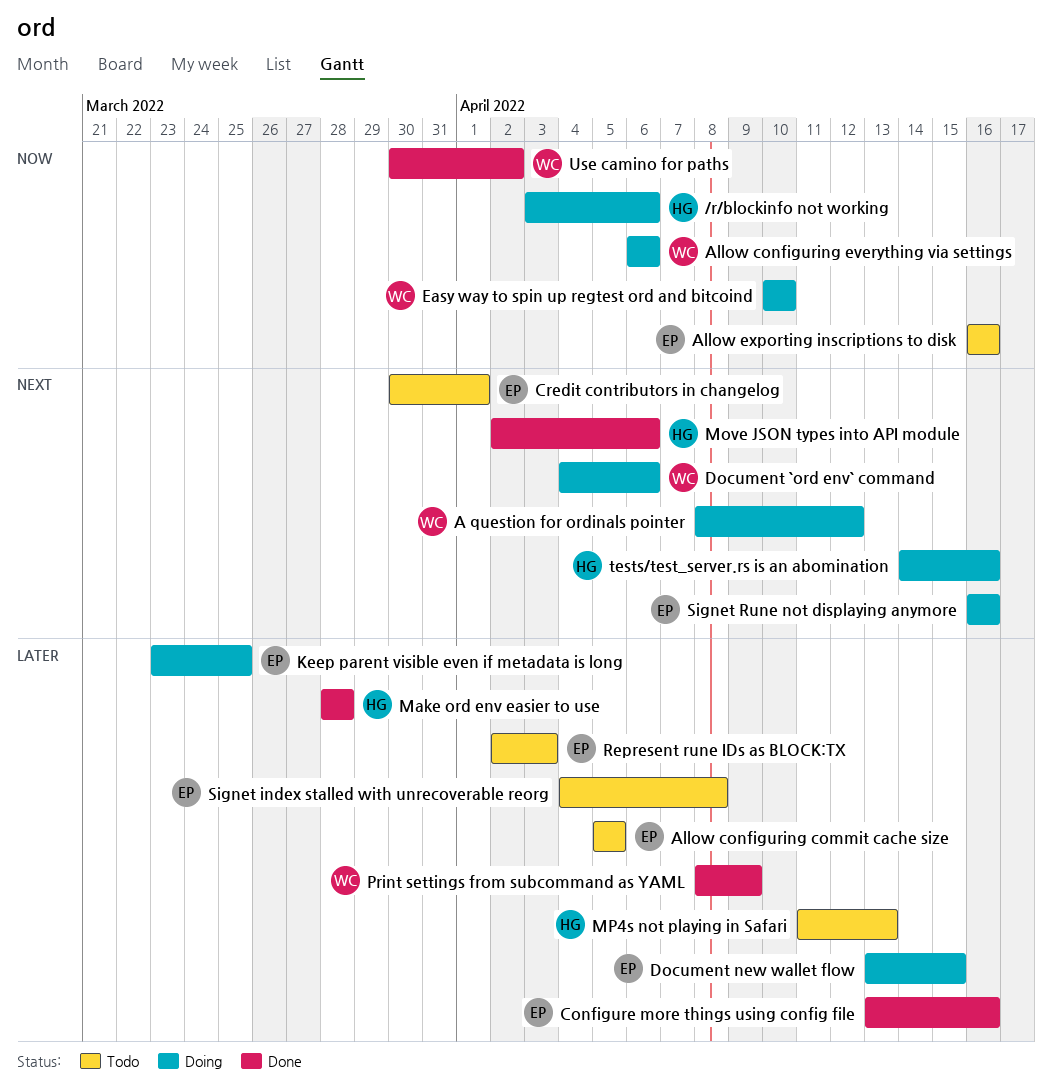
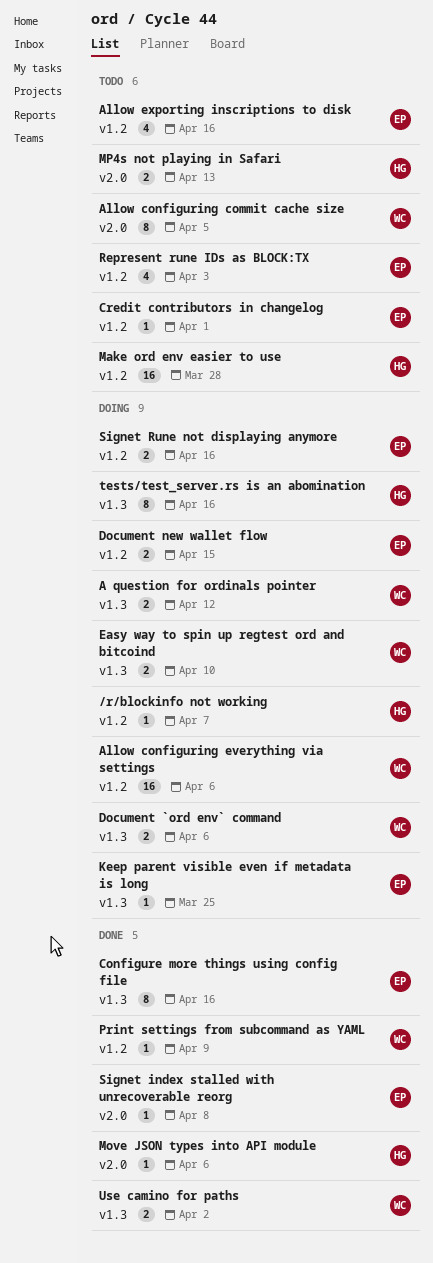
/r/blockinfo not working, due: Apr 6 -> Apr 7
Allow configuring commit cache size, owner: EP -> WC
Make ord env easier to use, status: Done -> Todo
Signet index stalled with unrecoverable reorg, status: Todo -> Done

